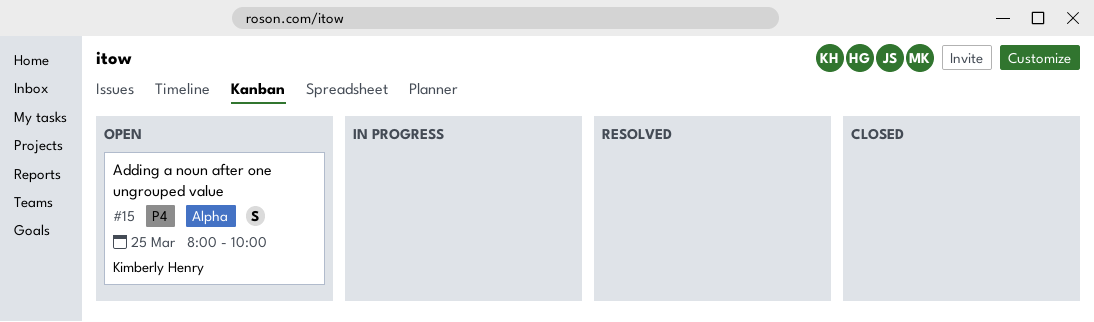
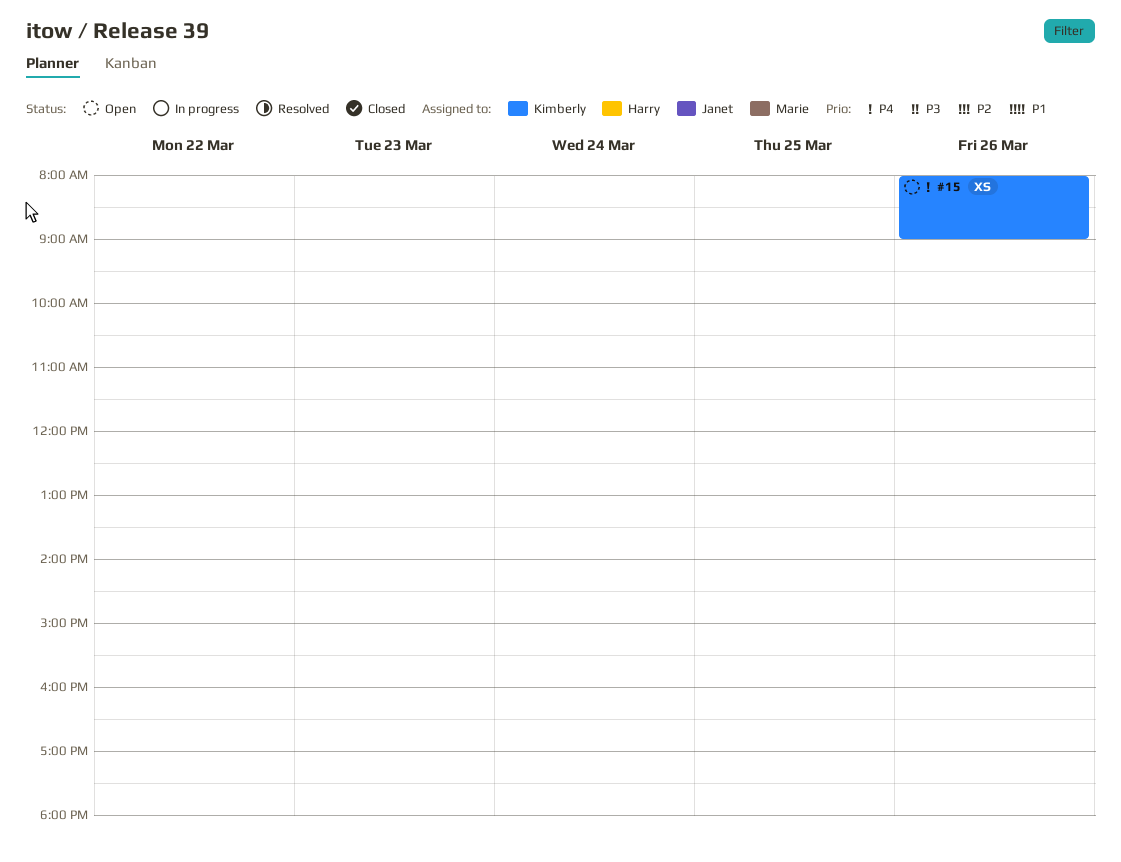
#15, estimate: S -> XS
#15, day: Mar 25 -> Mar 26
#15, ends: 10:00 -> 09:00

